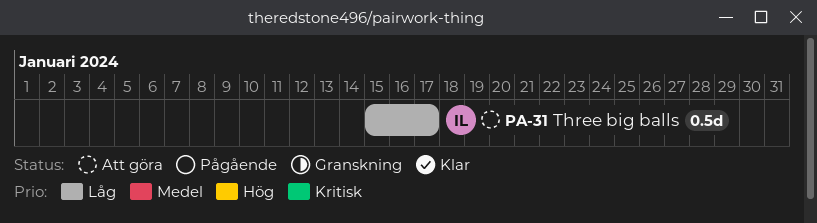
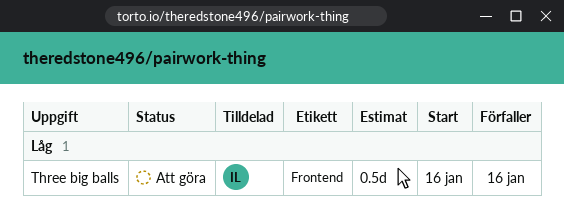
Three big balls, start: Jan 15 -> Jan 16
Three big balls, due: Jan 17 -> Jan 16

